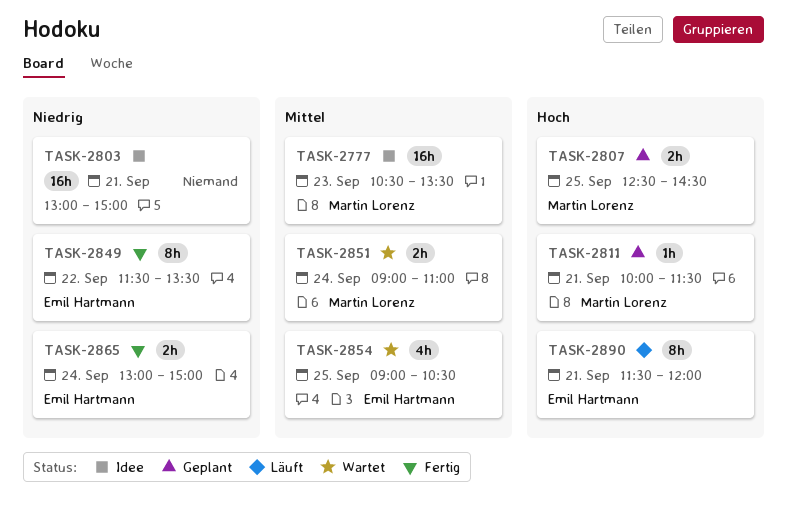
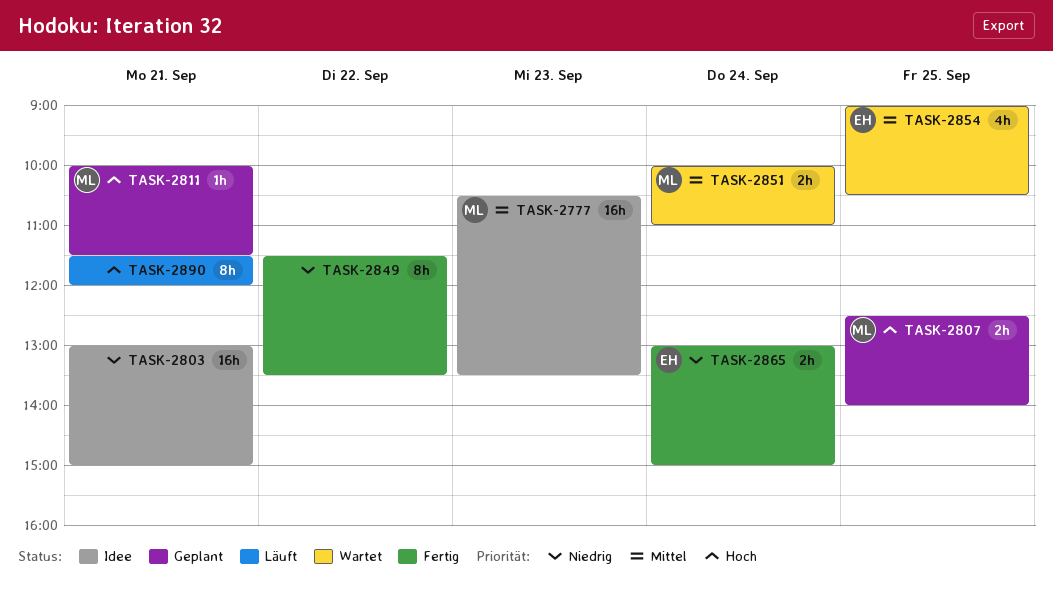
TASK-2807, ends: 14:30 -> 14:00
TASK-2849, owner: Emil Hartmann -> none
TASK-2851, begins: 09:00 -> 10:00
TASK-2890, owner: Emil Hartmann -> none

